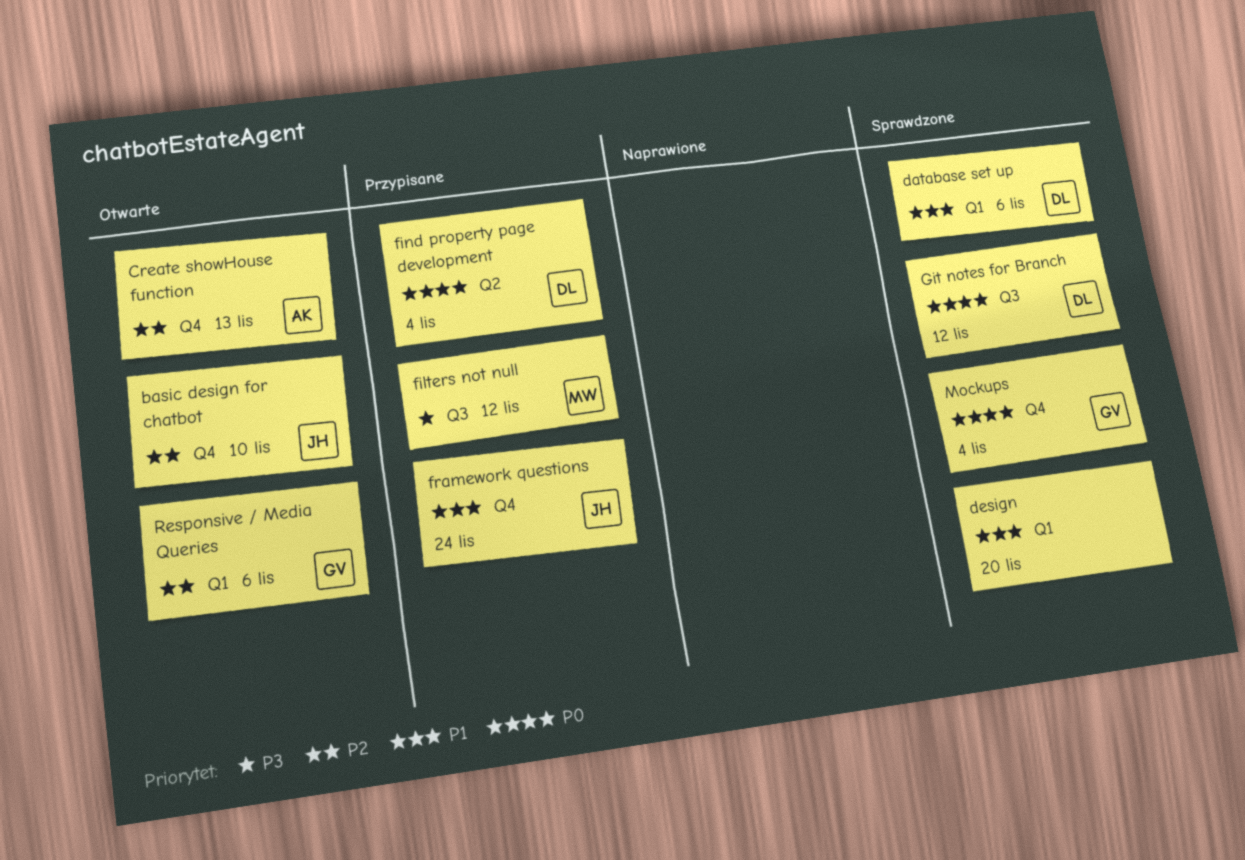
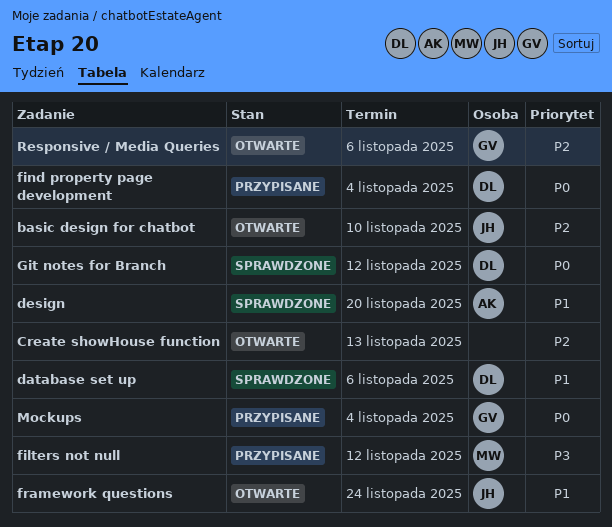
Create showHouse function, owner: AK -> none
design, owner: none -> AK
framework questions, status: Przypisane -> Otwarte
Mockups, status: Sprawdzone -> Przypisane

